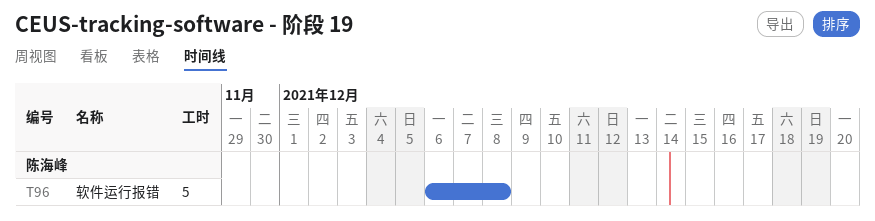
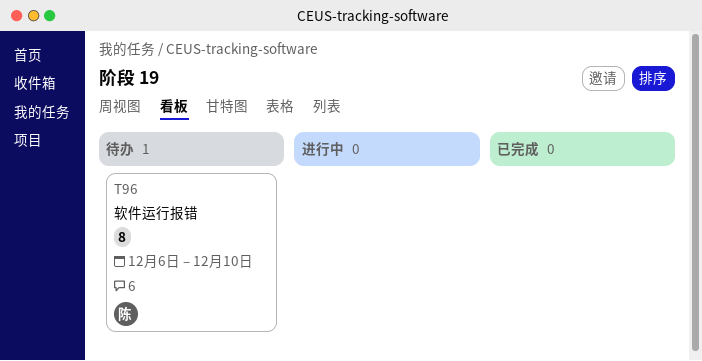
T96, estimate: 5 -> 8
T96, due: Dec 8 -> Dec 10

